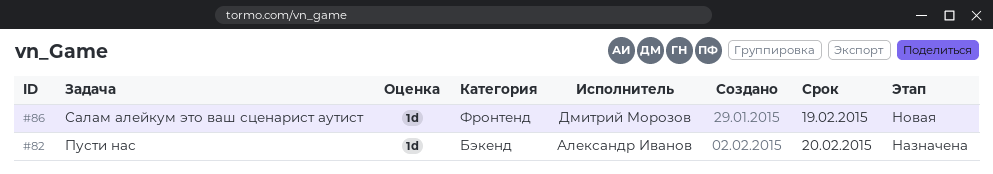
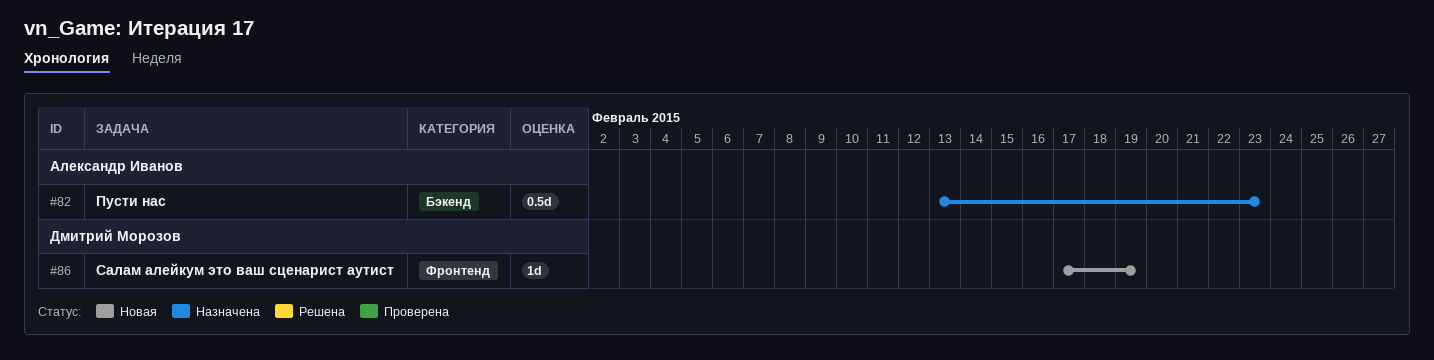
#82, estimate: 1d -> 0.5d
#82, due: Feb 20 -> Feb 23

